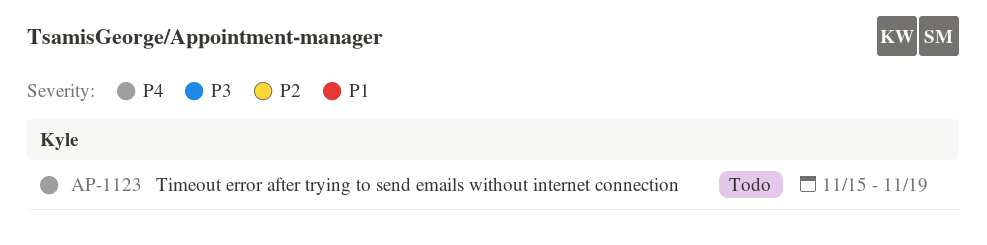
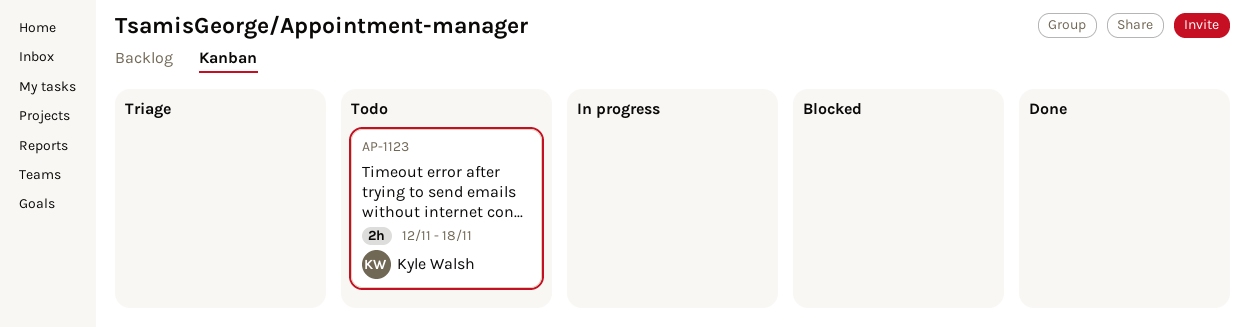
AP-1123, start: Nov 15 -> Nov 12
AP-1123, due: Nov 19 -> Nov 18

